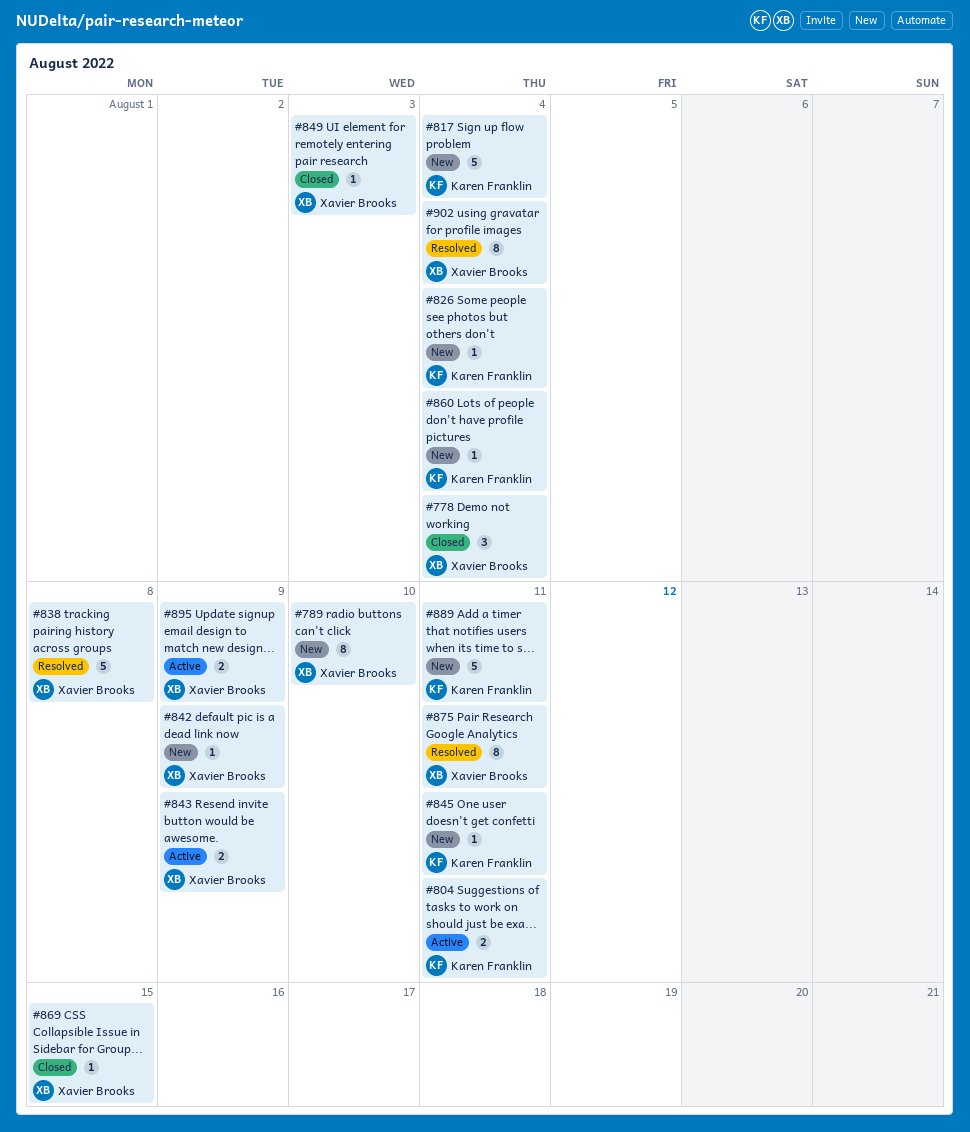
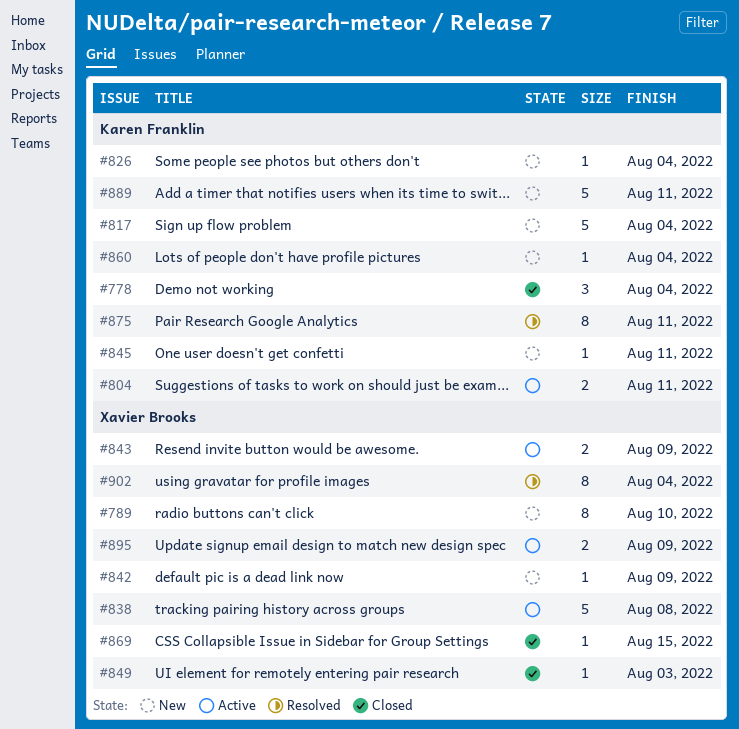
#778, owner: Xavier Brooks -> Karen Franklin
#838, status: Resolved -> Active
#875, owner: Xavier Brooks -> Karen Franklin

